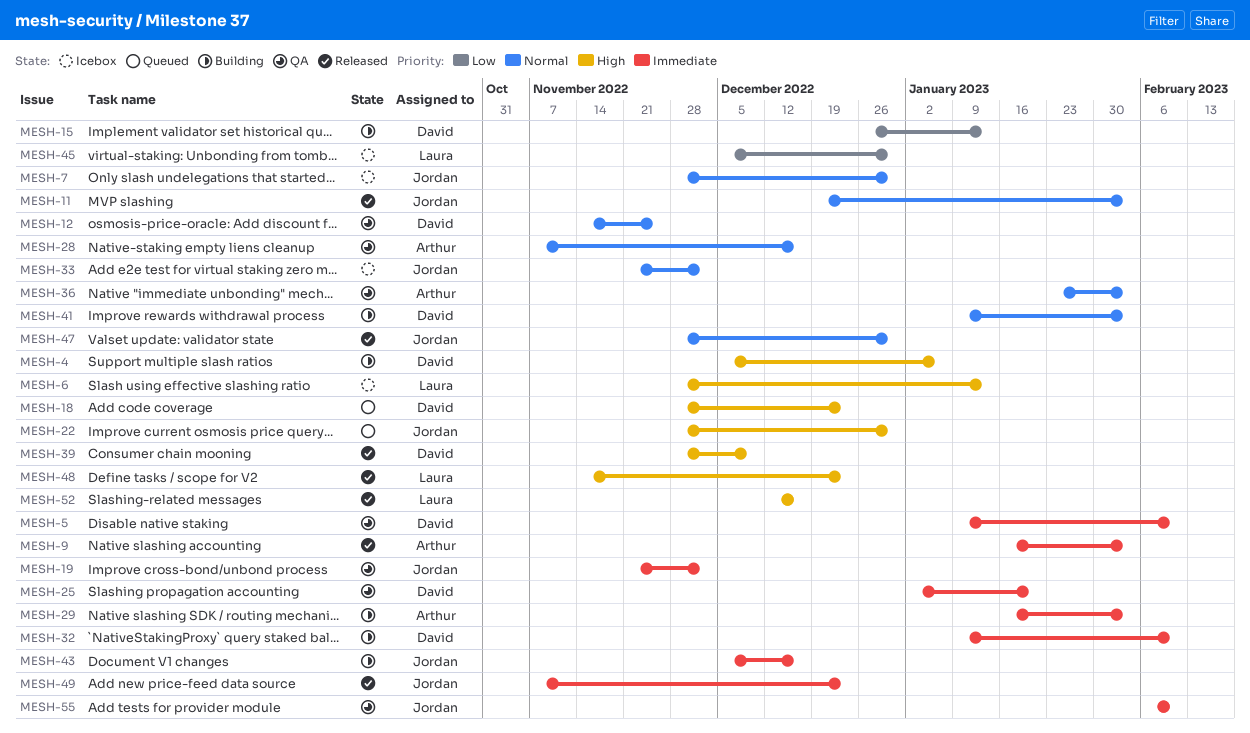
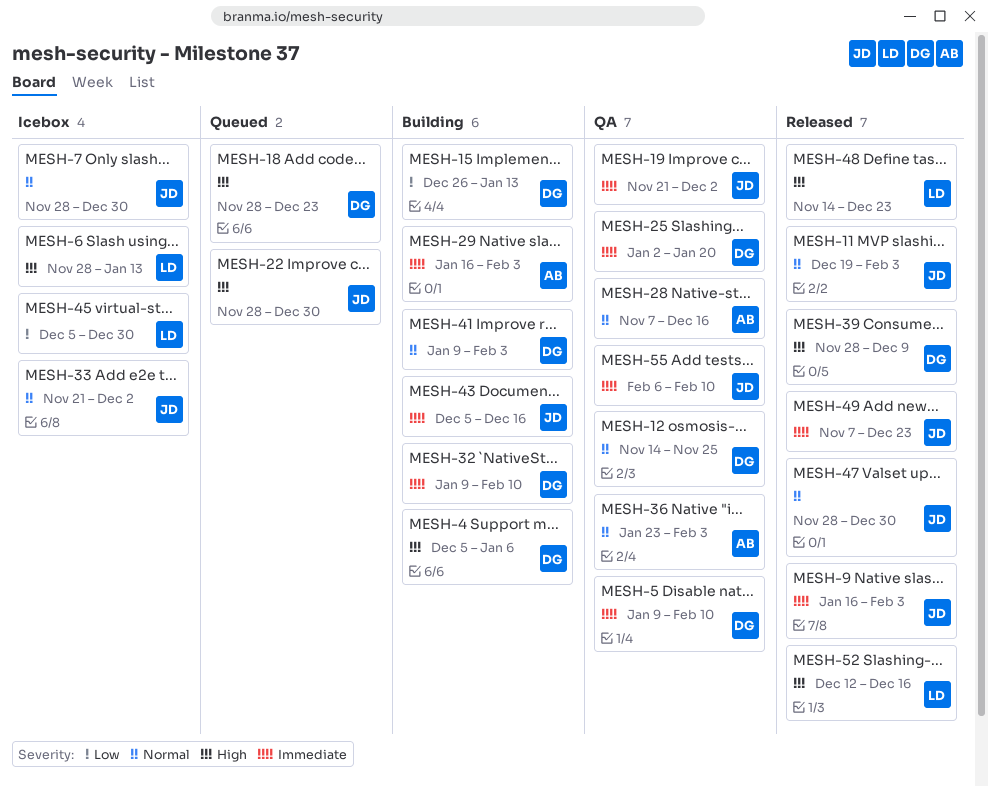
MESH-9, owner: Arthur -> Jordan

